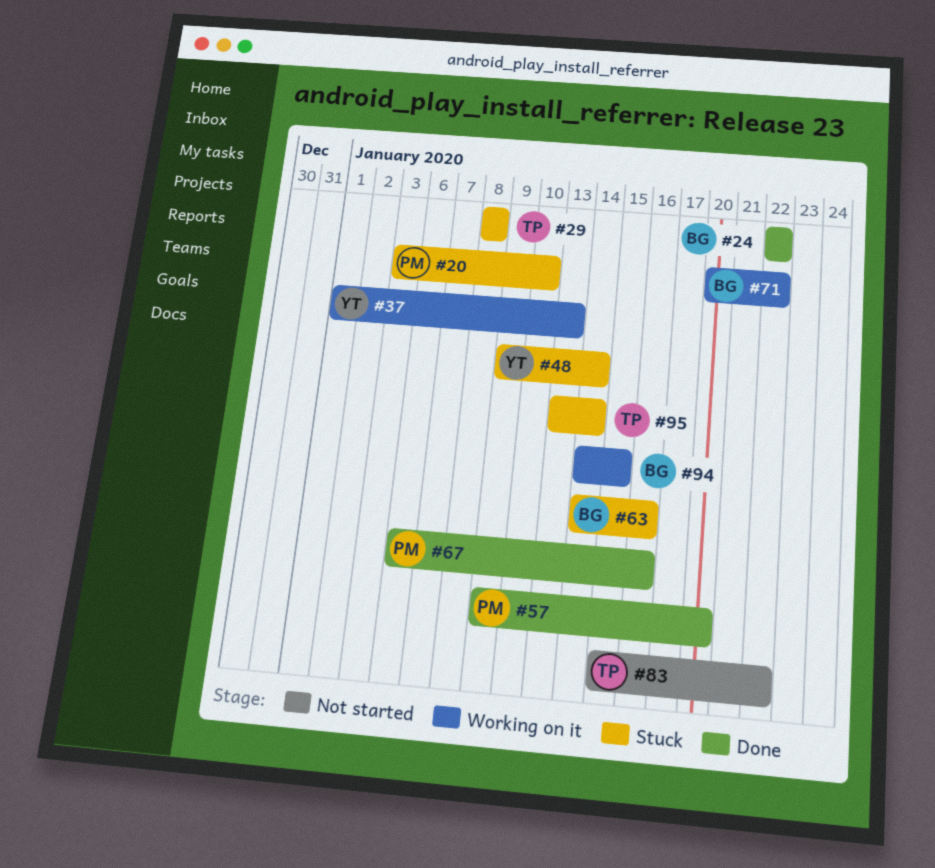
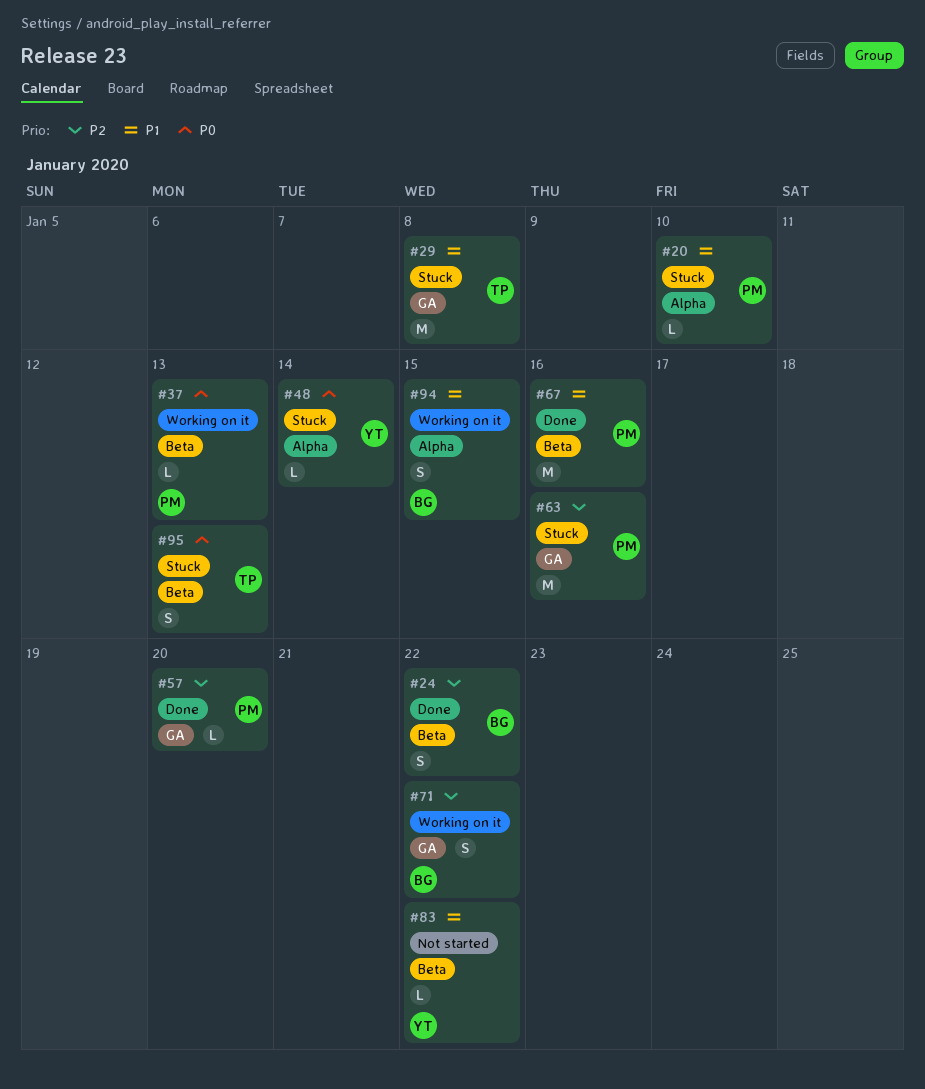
#37, owner: YT -> PM
#63, owner: BG -> PM
#83, owner: TP -> YT
#95, due: Jan 14 -> Jan 13

